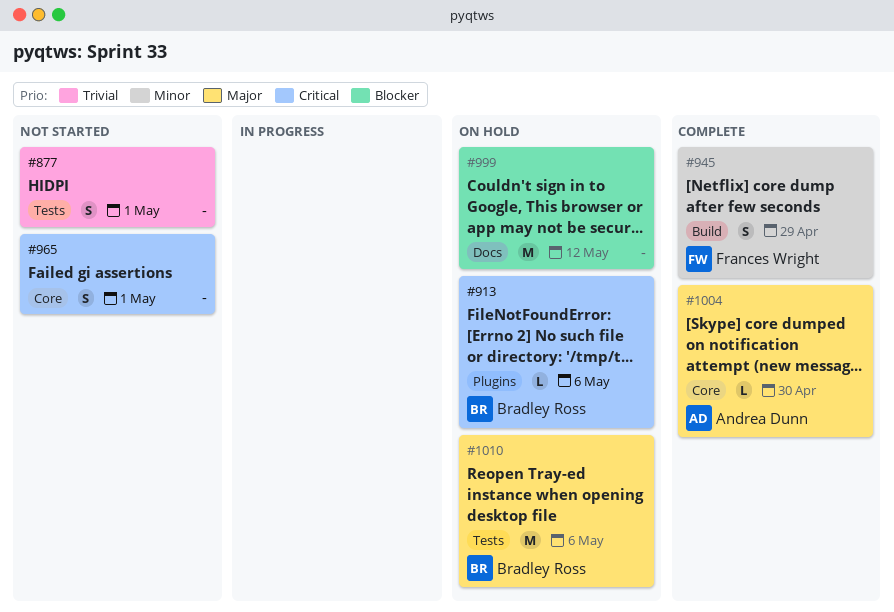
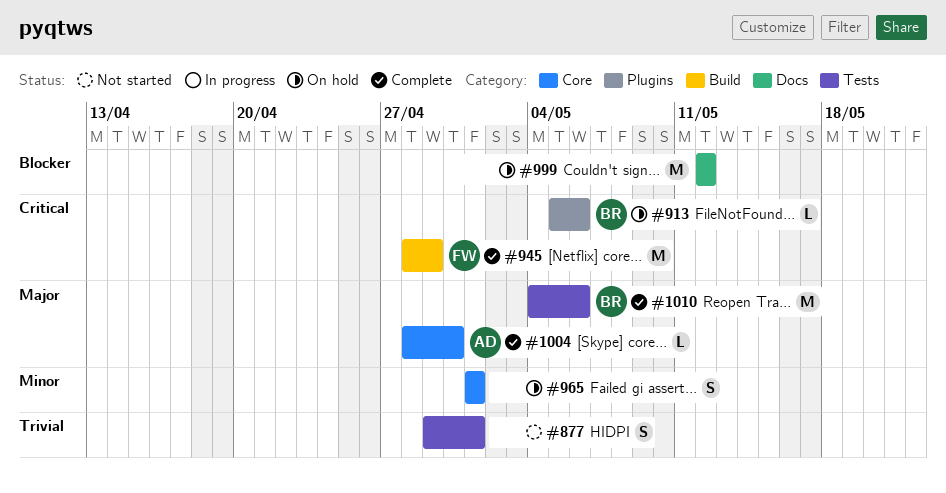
#945, priority: Minor -> Critical
#945, estimate: S -> M
#965, status: Not started -> On hold
#965, priority: Critical -> Minor
#1010, status: On hold -> Complete

